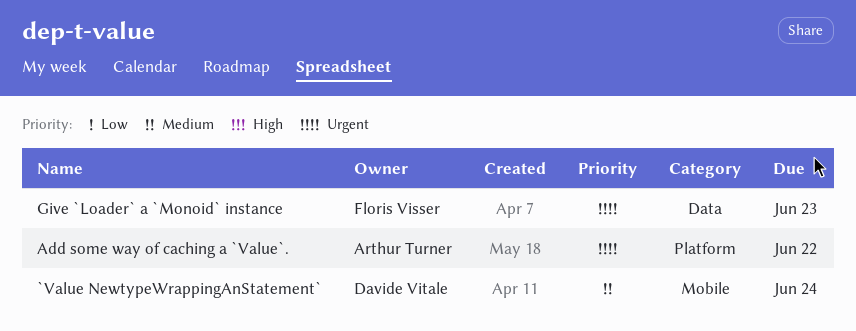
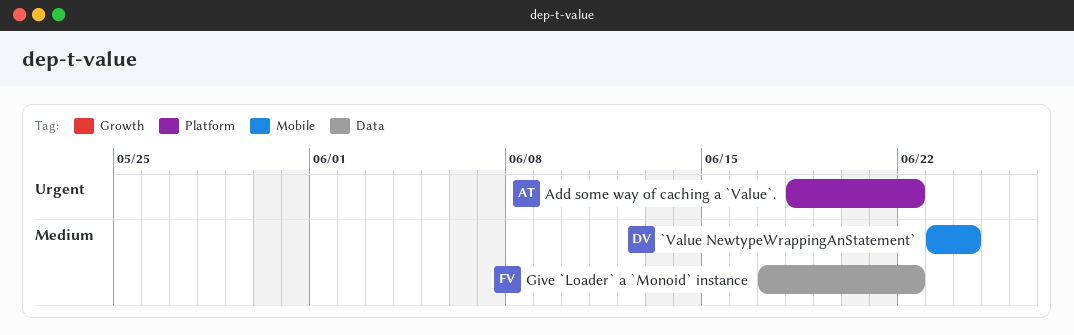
Give `Loader` a `Monoid` instance, priority: Urgent -> Medium
Give `Loader` a `Monoid` instance, due: Jun 23 -> Jun 22

